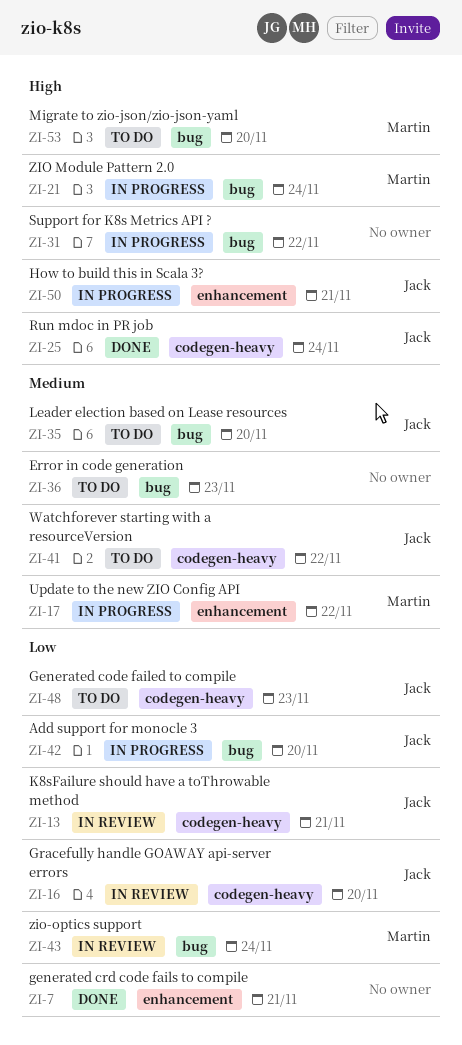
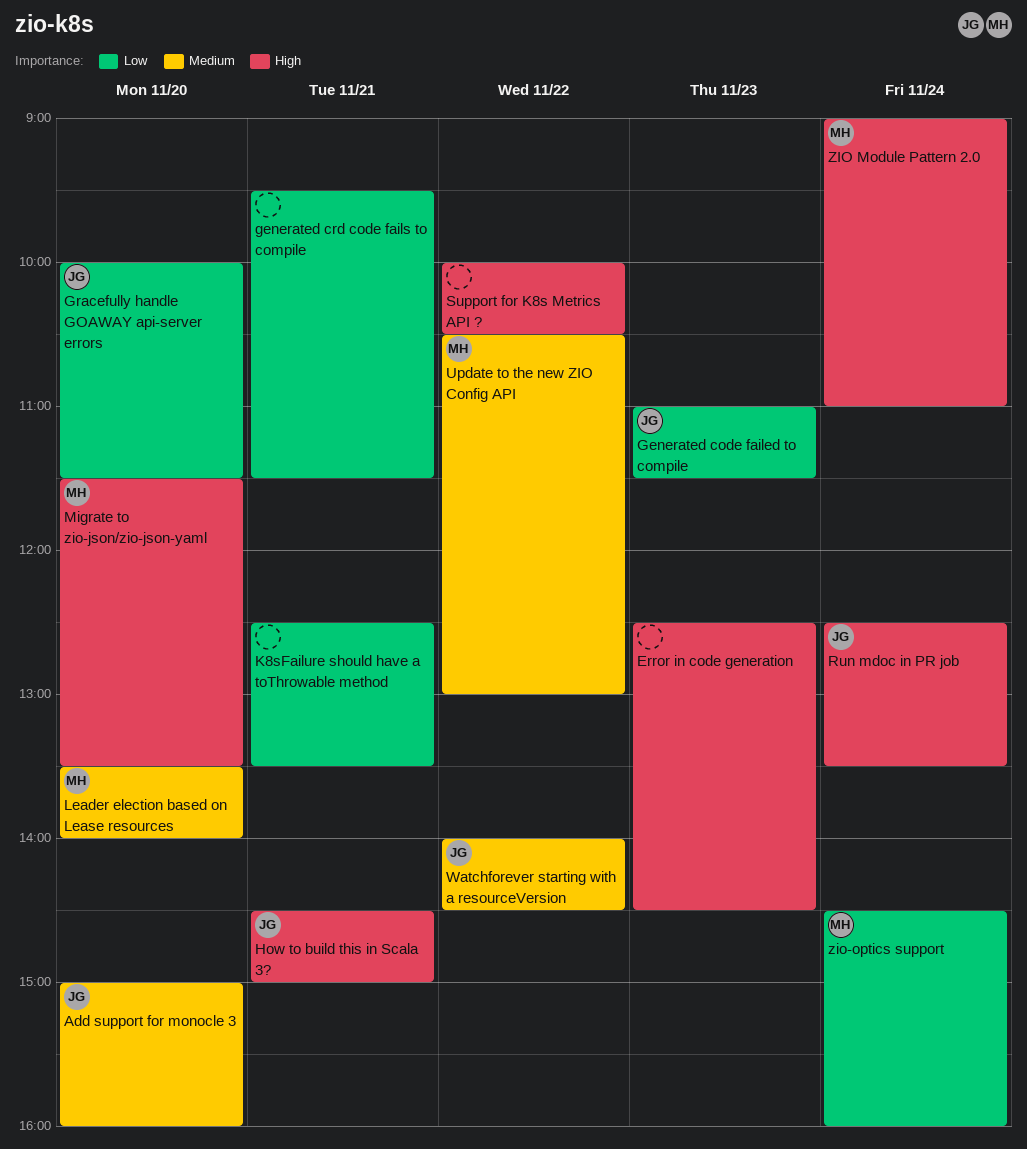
Add support for monocle 3, priority: Low -> Medium
Error in code generation, priority: Medium -> High
K8sFailure should have a toThrowable method, owner: Jack -> none
Leader election based on Lease resources, owner: Jack -> Martin

